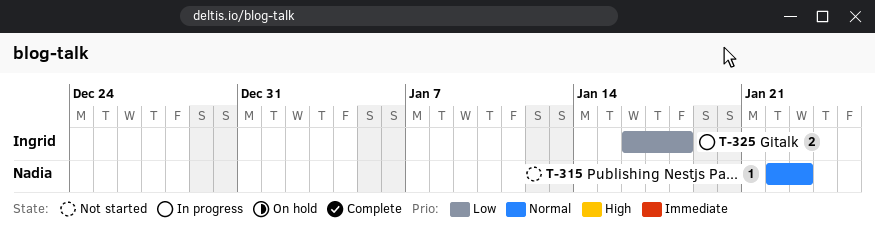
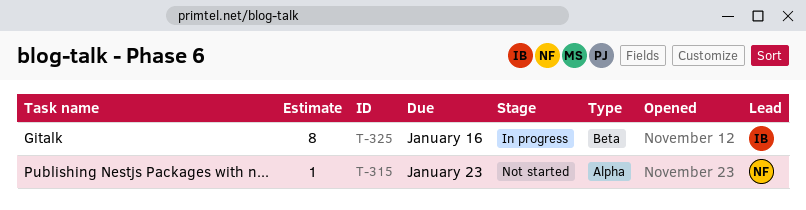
T-325, estimate: 2 -> 8
T-325, due: Jan 18 -> Jan 16

